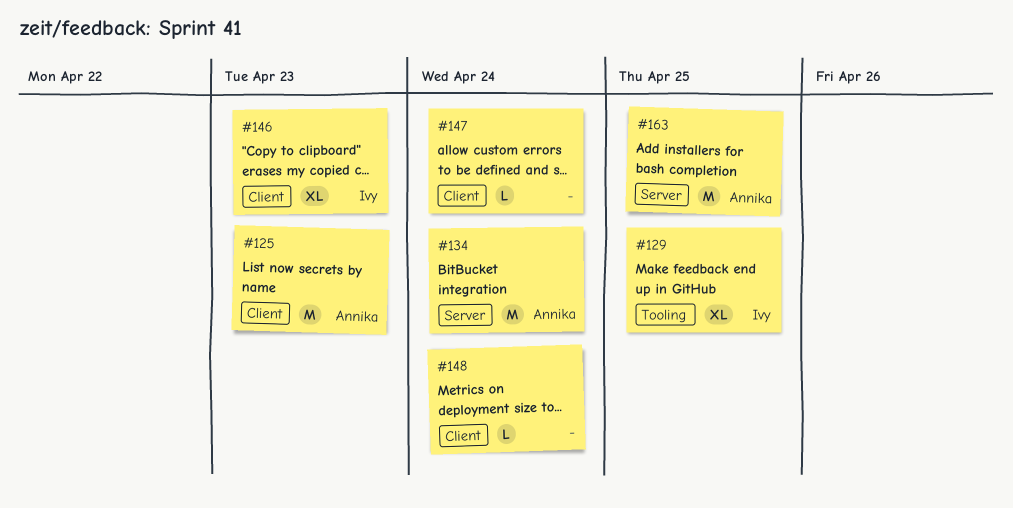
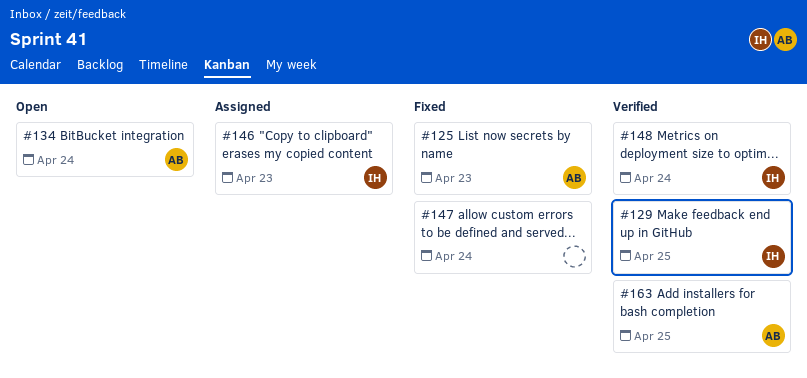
#148, owner: none -> Ivy

